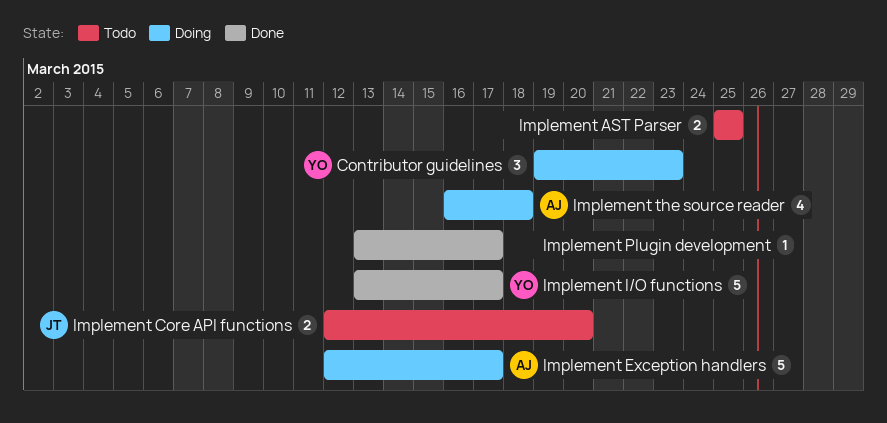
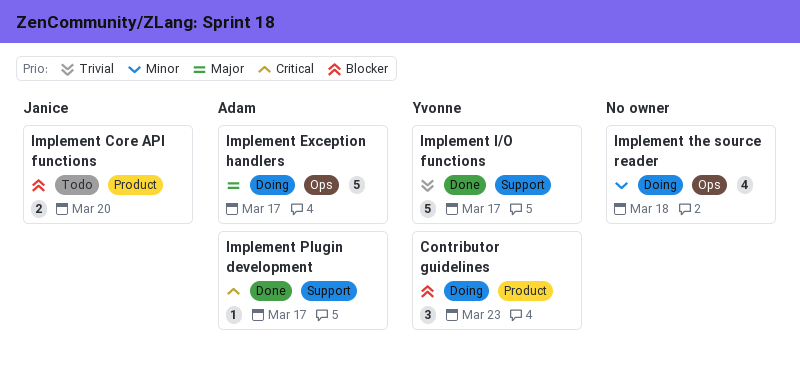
Implement AST Parser: present -> none
Implement Plugin development, owner: none -> Adam
Implement the source reader, owner: Adam -> none

